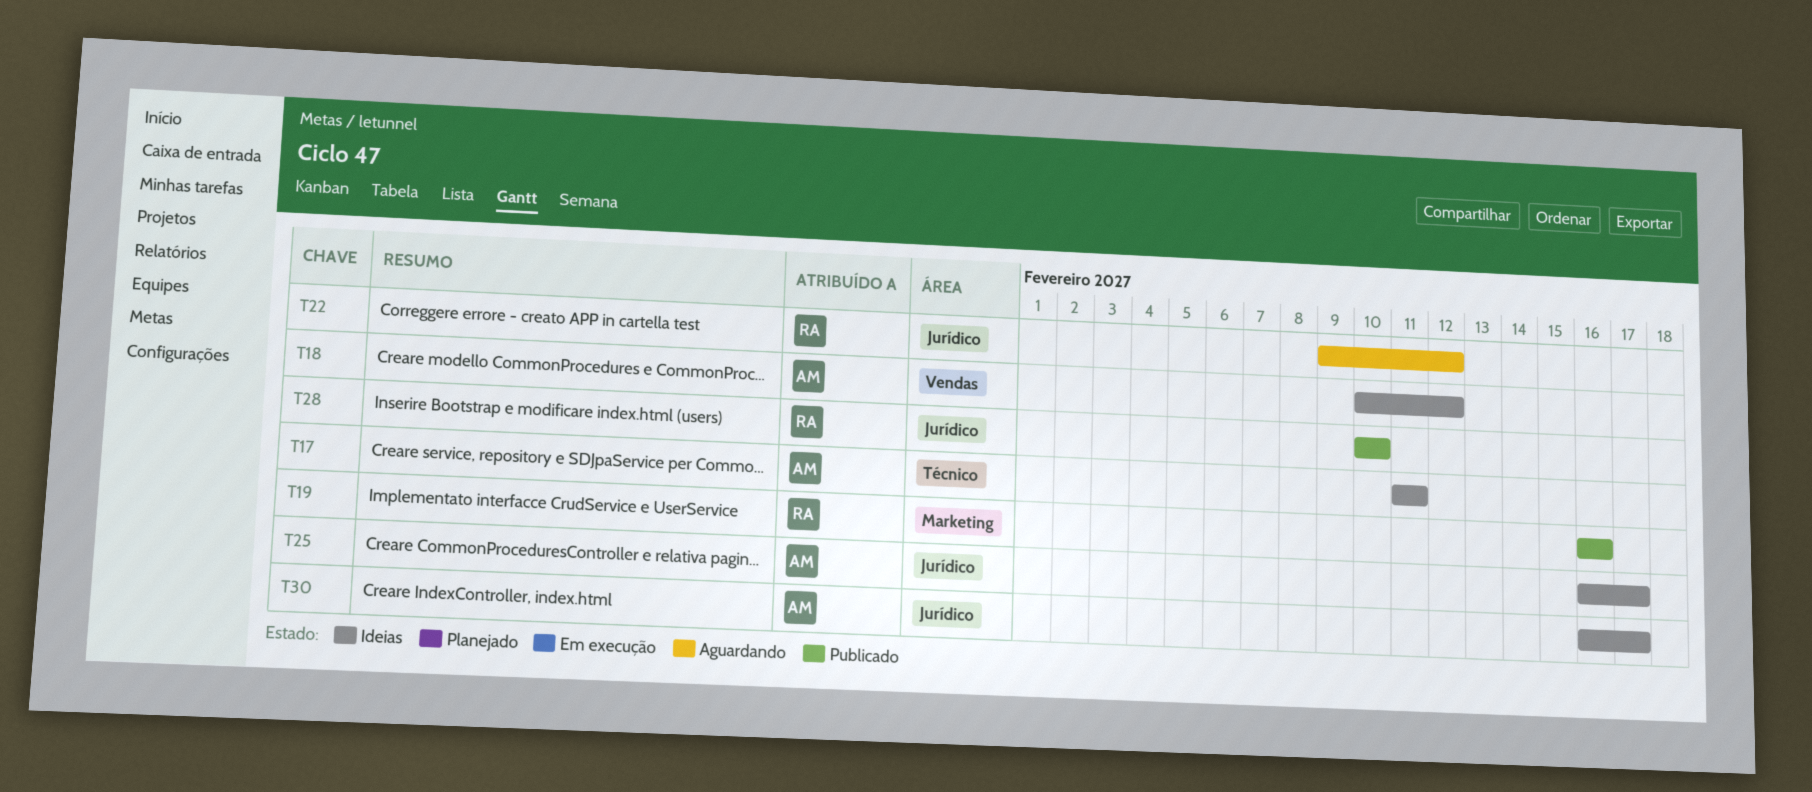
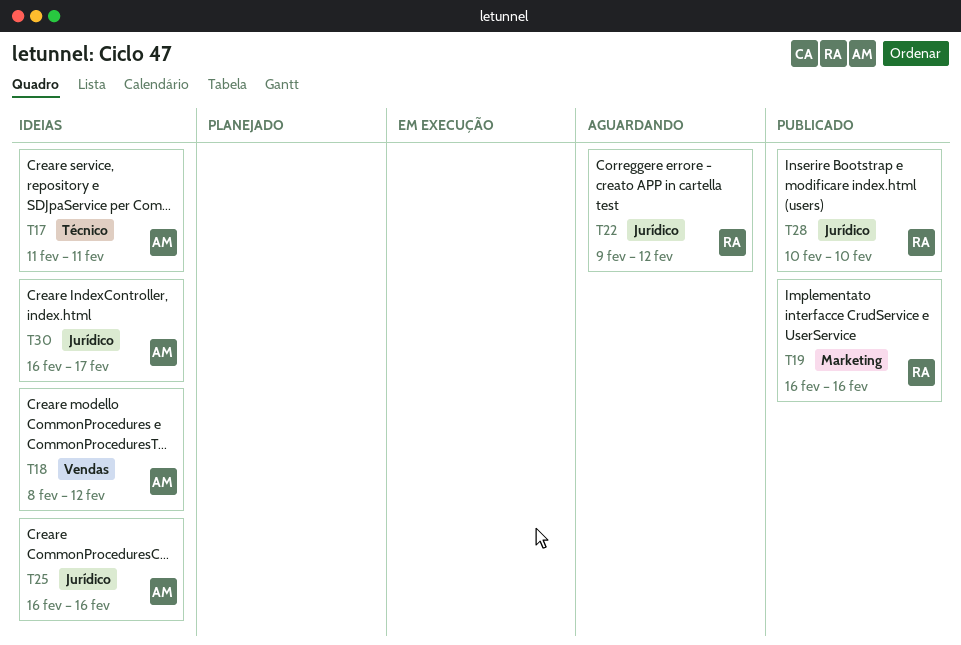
T18, start: Feb 10 -> Feb 8
T25, due: Feb 17 -> Feb 16

